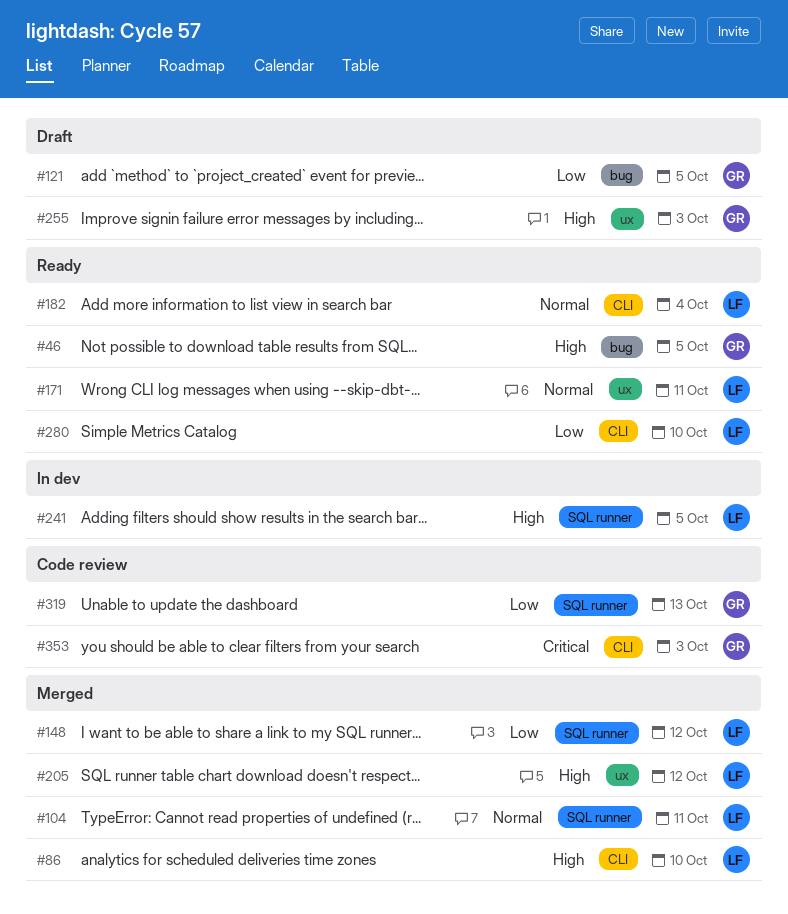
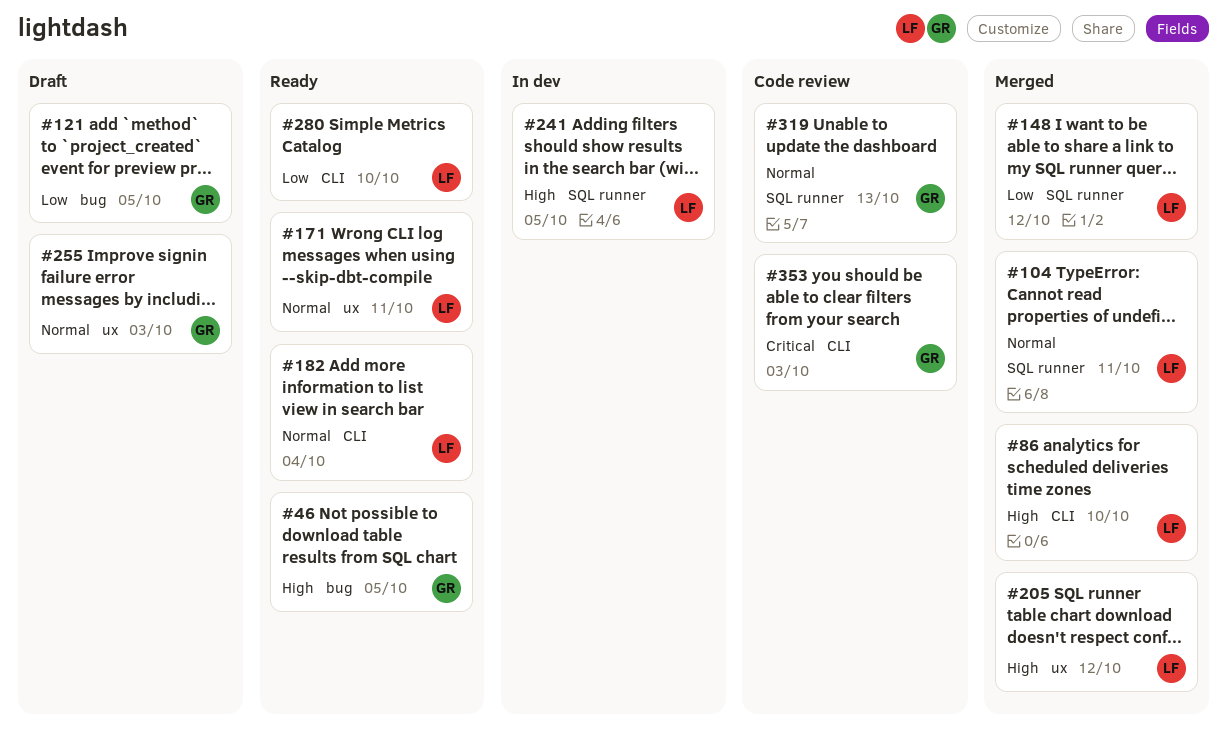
#255, priority: High -> Normal
#319, priority: Low -> Normal

